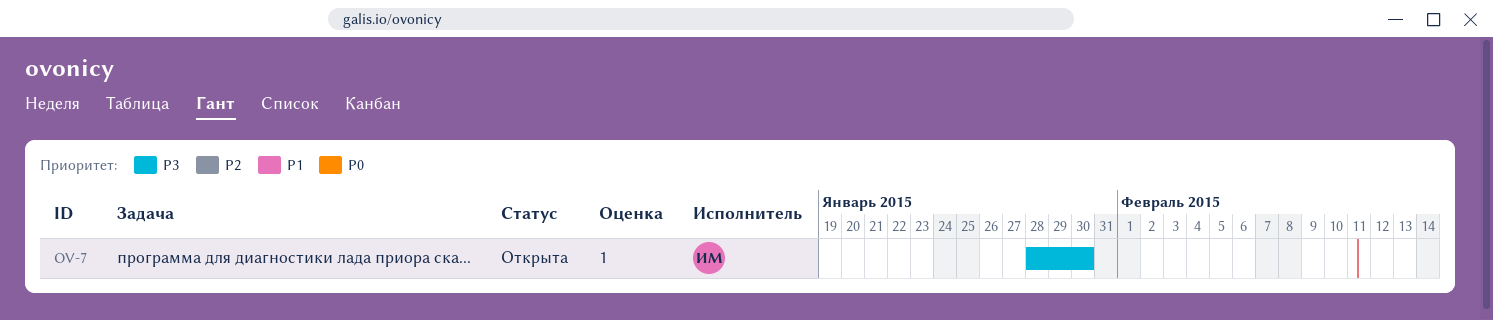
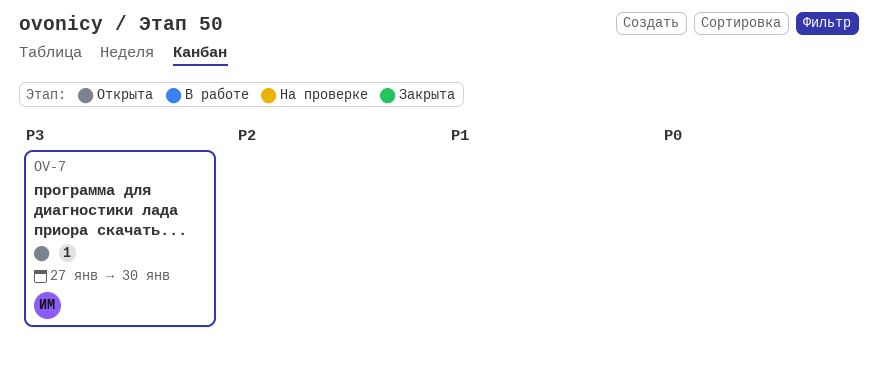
OV-7, start: Jan 28 -> Jan 27

